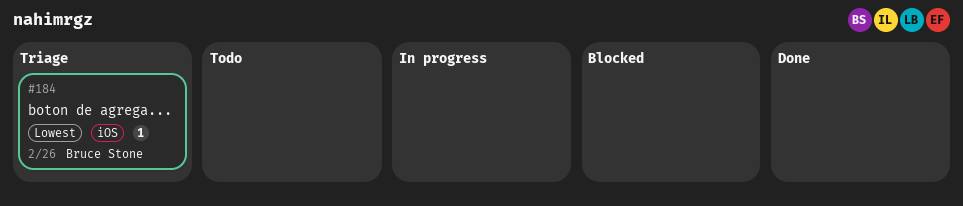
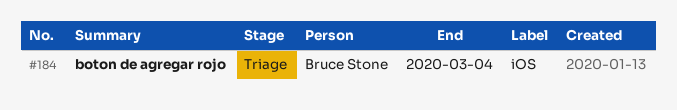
#184, due: Feb 26 -> Mar 4

